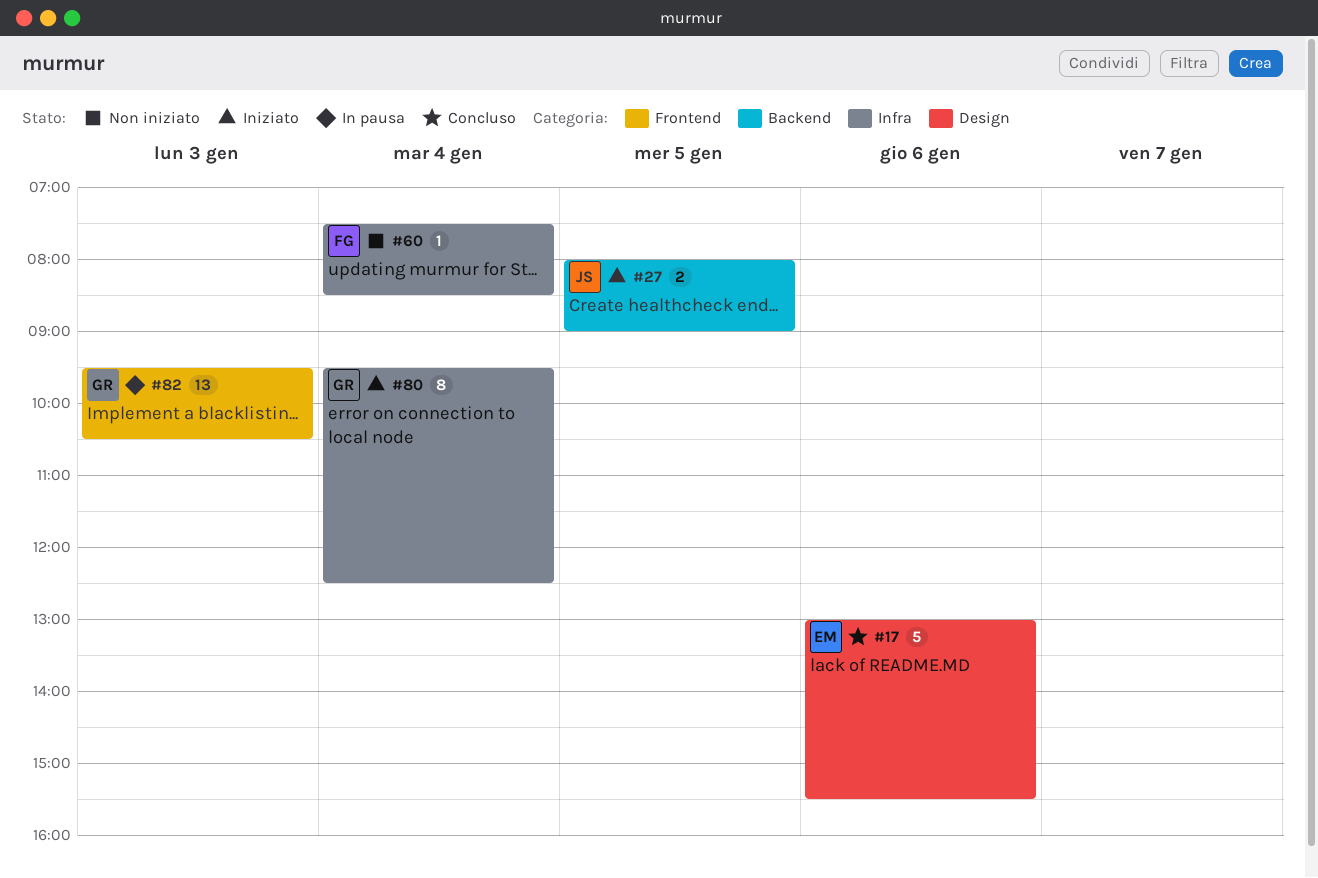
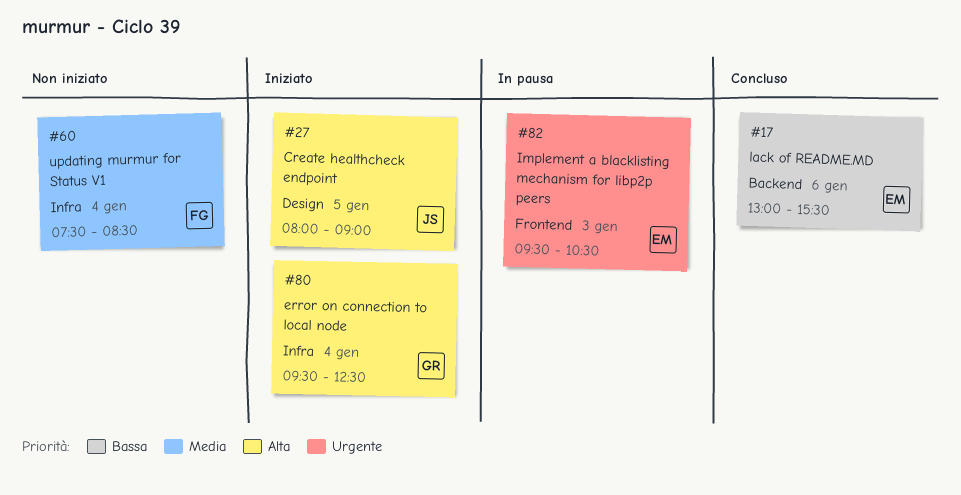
#17, label: Design -> Backend
#27, label: Backend -> Design
#82, owner: GR -> EM

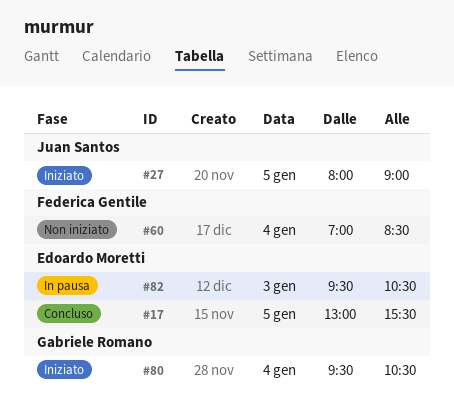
#17, day: Jan 6 -> Jan 5
#60, begins: 07:30 -> 07:00
#80, ends: 12:30 -> 10:30

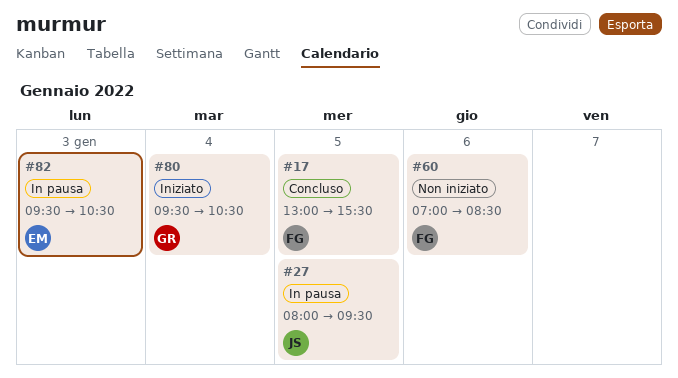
#17, owner: Edoardo Moretti -> Federica Gentile
#27, status: Iniziato -> In pausa
#27, ends: 09:00 -> 09:30
#60, day: Jan 4 -> Jan 6

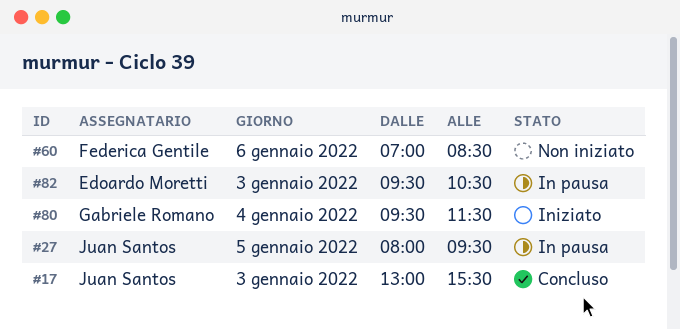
#17, owner: Federica Gentile -> Juan Santos
#17, day: Jan 5 -> Jan 3
#80, ends: 10:30 -> 11:30

